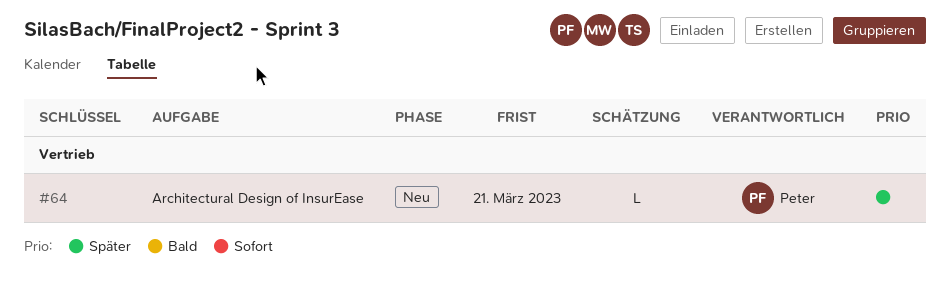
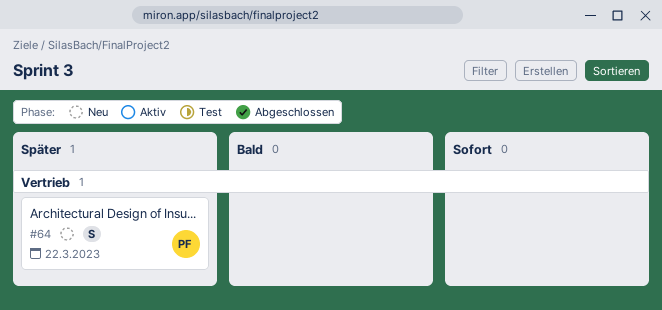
#64, estimate: L -> S
#64, due: Mar 21 -> Mar 22

